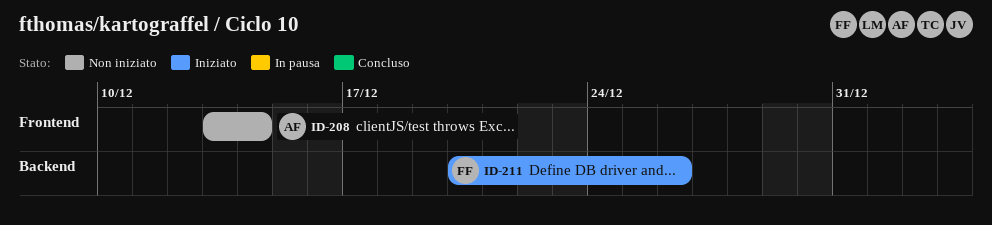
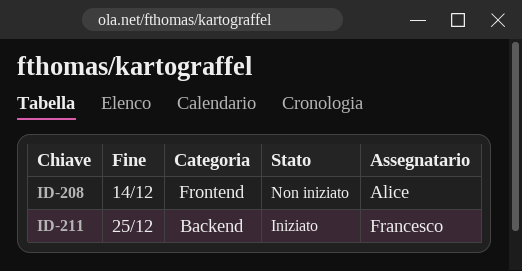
ID-211, due: Dec 26 -> Dec 25

